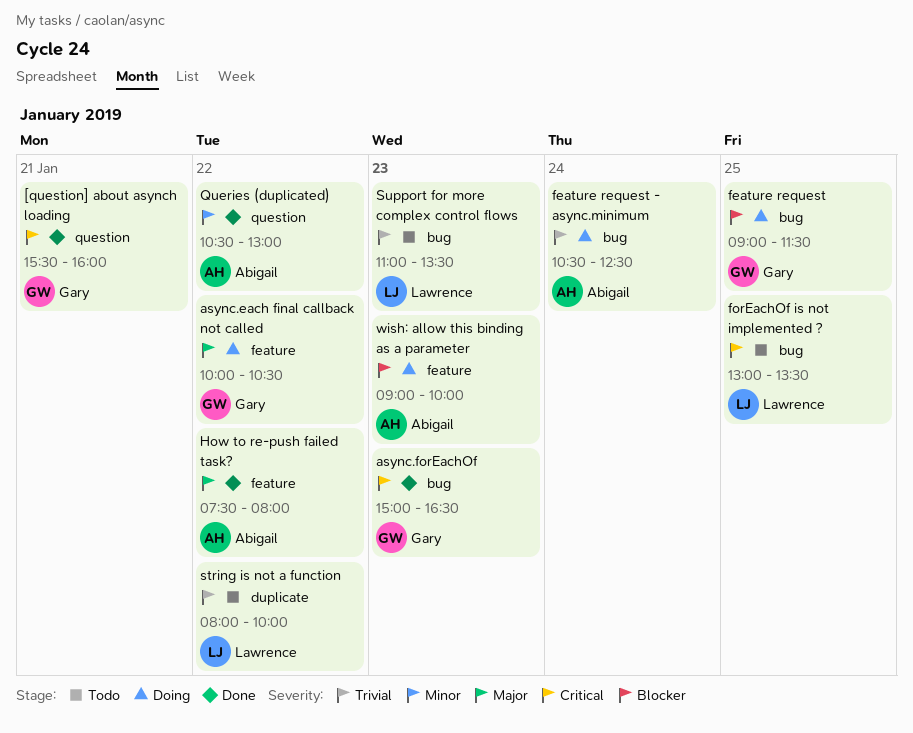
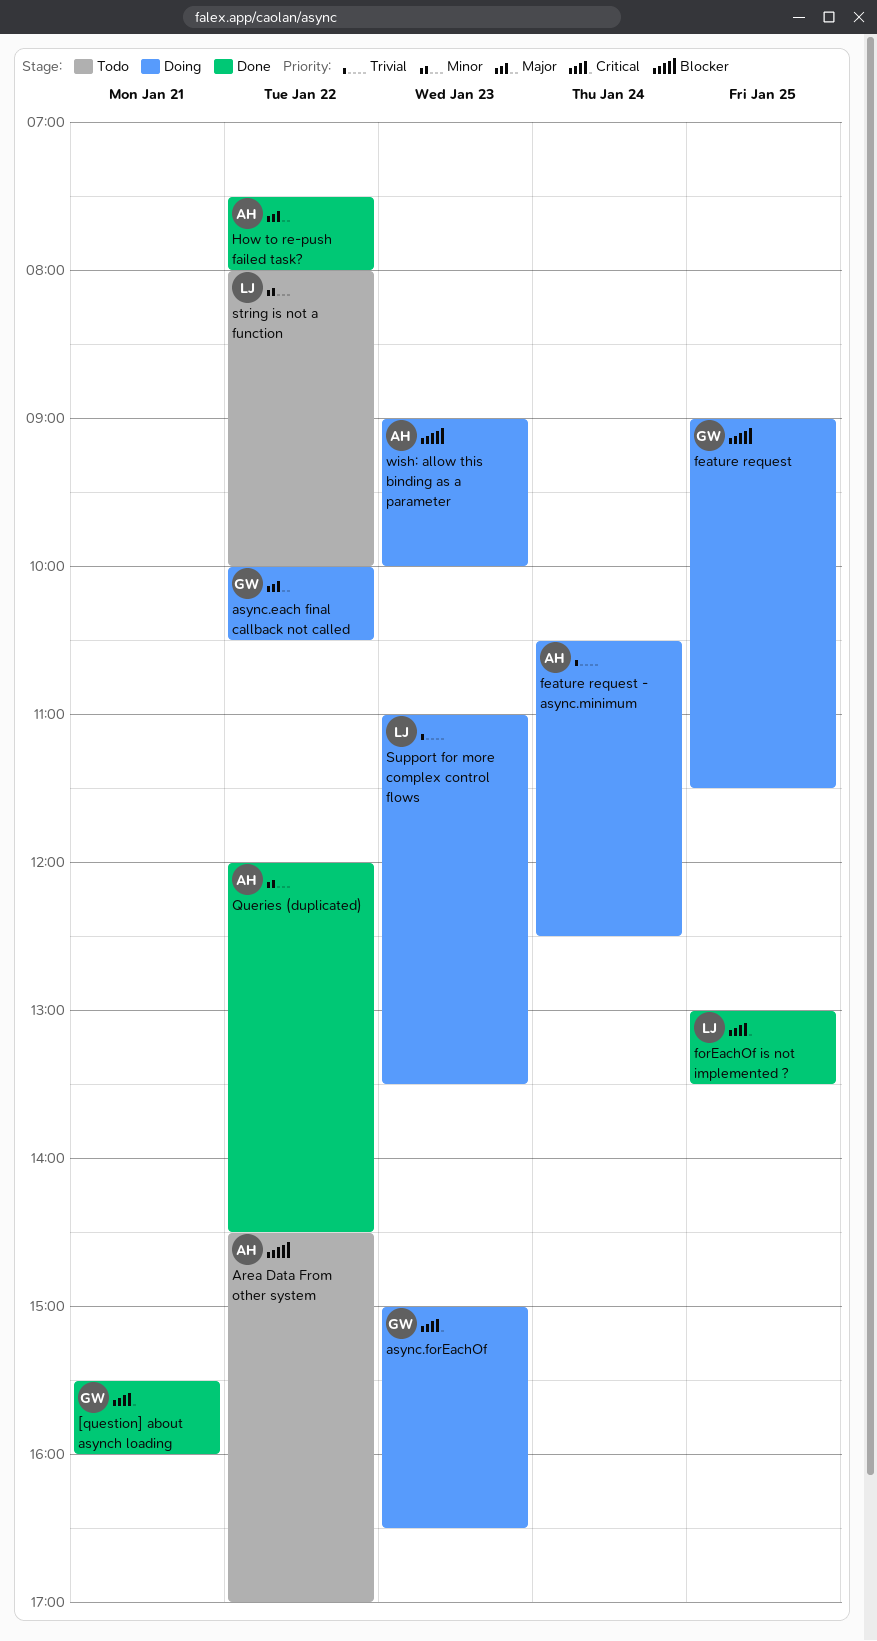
Area Data From other system: none -> present
async.forEachOf, status: Done -> Doing
forEachOf is not implemented ?, status: Todo -> Done
Queries (duplicated), begins: 10:30 -> 12:00
Queries (duplicated), ends: 13:00 -> 14:30
string is not a function, priority: Trivial -> Minor
Support for more complex control flows, status: Todo -> Doing

